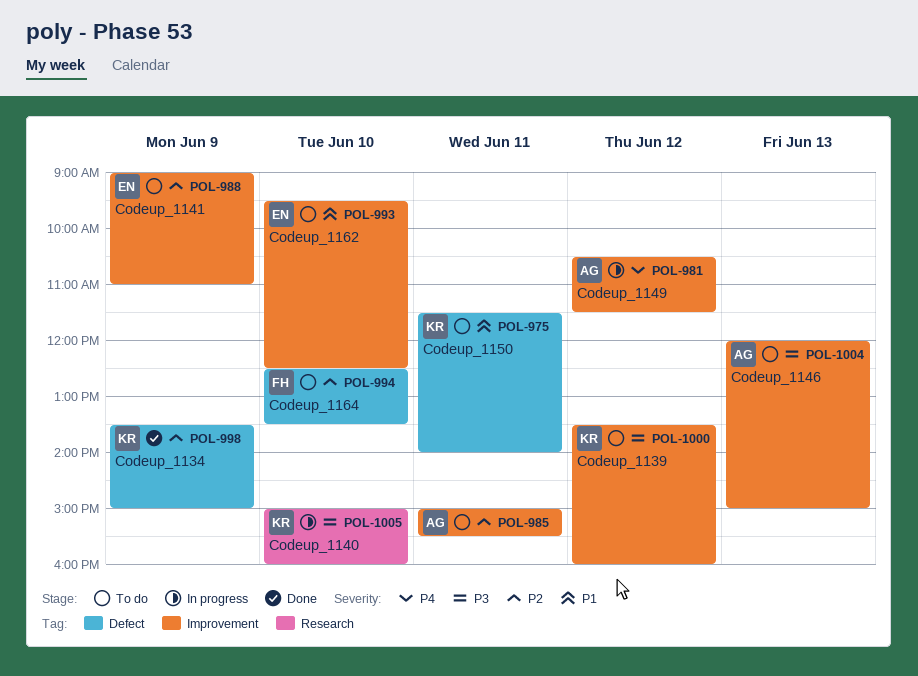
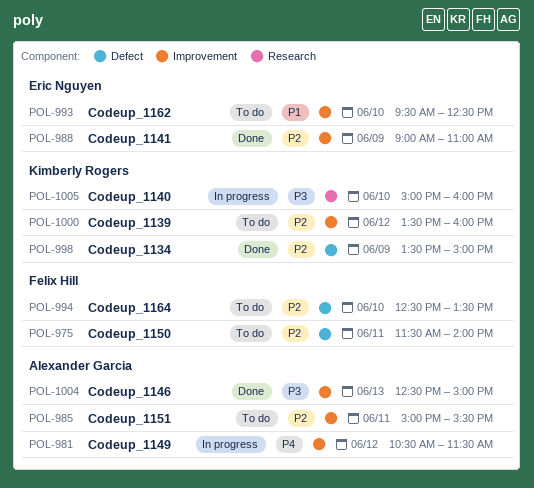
POL-975, owner: Kimberly Rogers -> Felix Hill
POL-975, priority: P1 -> P2
POL-988, status: To do -> Done
POL-1000, priority: P3 -> P2
POL-1004, status: To do -> Done
POL-1004, begins: 12:00 -> 12:30

